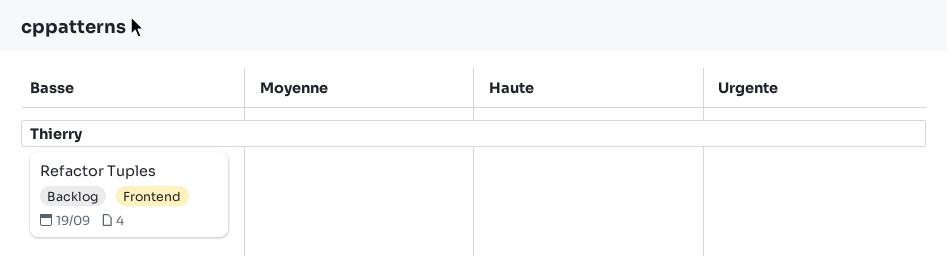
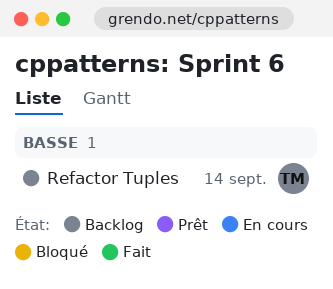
Refactor Tuples, due: Sep 19 -> Sep 14

